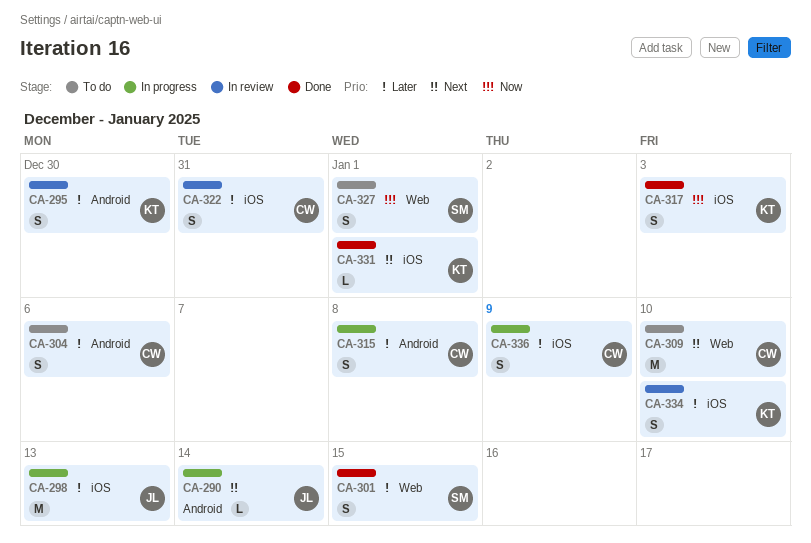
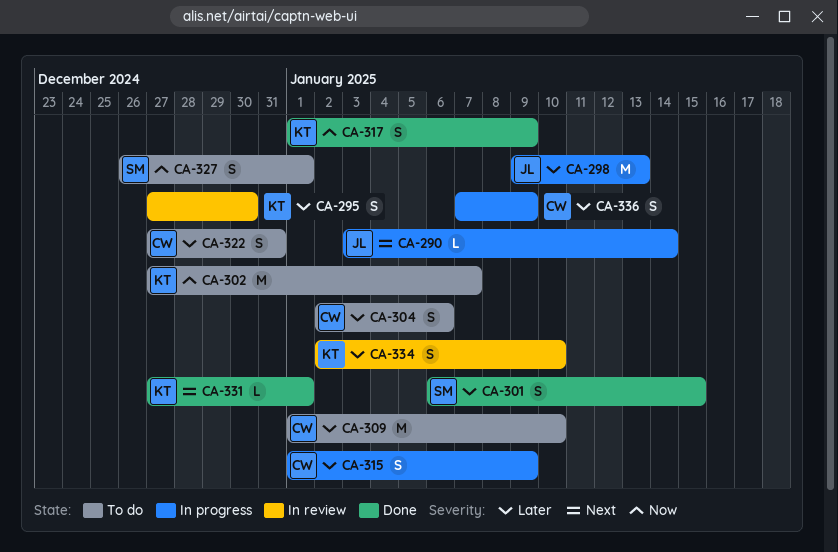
CA-302: none -> present
CA-309, priority: Next -> Later
CA-315, due: Jan 8 -> Jan 9
CA-317, due: Jan 3 -> Jan 9
CA-322, status: In review -> To do

